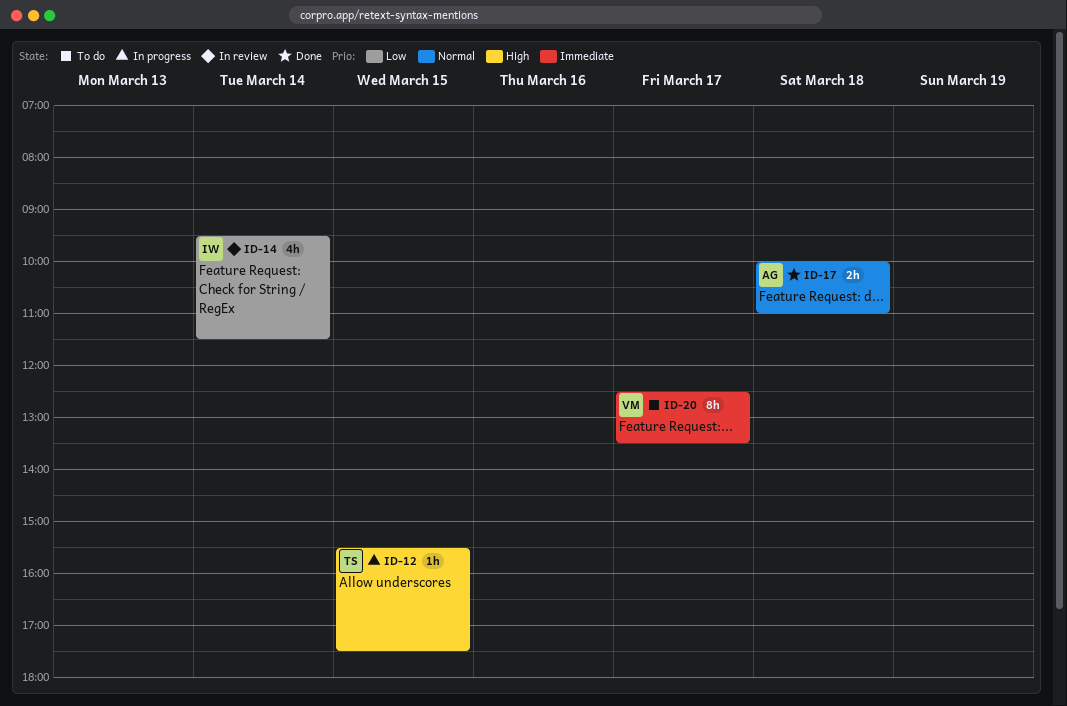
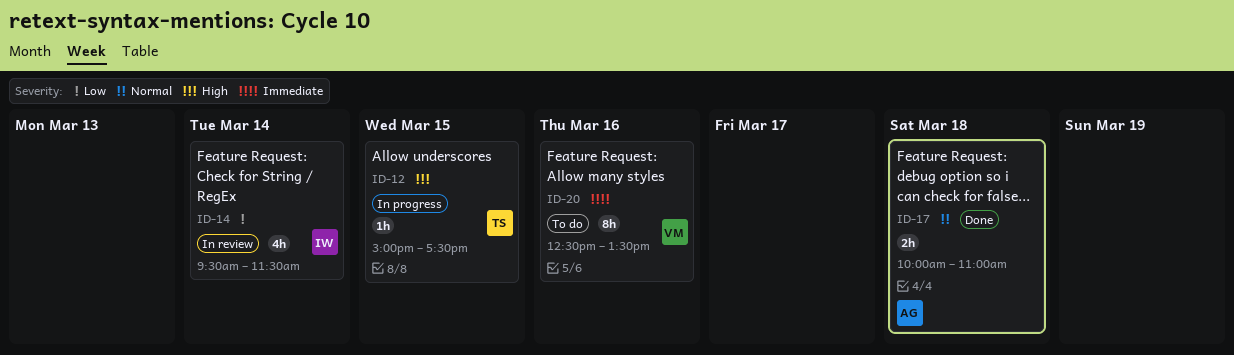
ID-12, begins: 15:30 -> 15:00
ID-20, day: Mar 17 -> Mar 16

